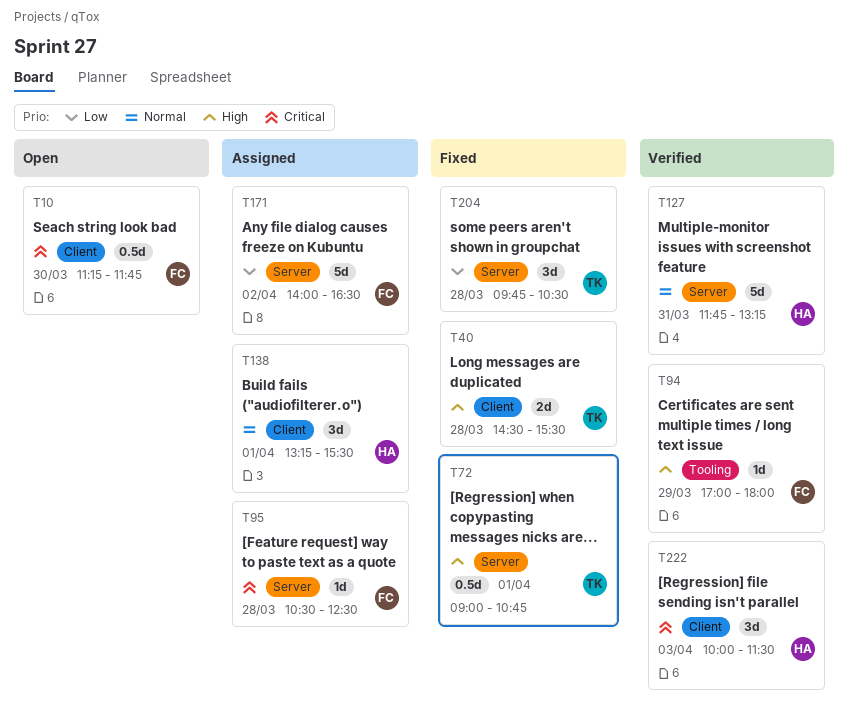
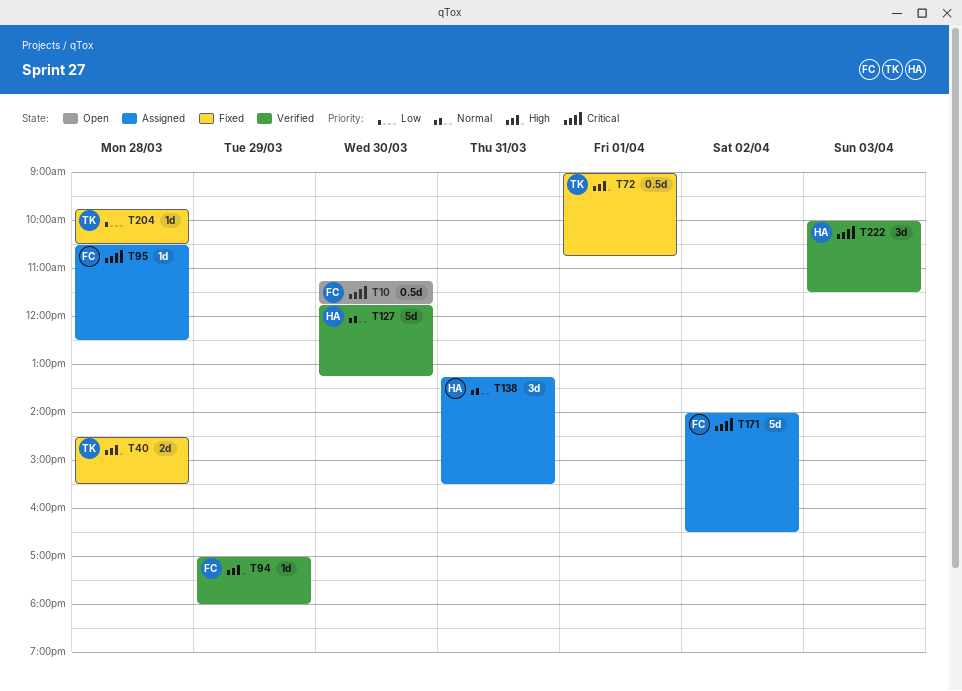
T127, day: Mar 31 -> Mar 30
T138, day: Apr 1 -> Mar 31
T171, priority: Low -> Critical
T204, estimate: 3d -> 1d

